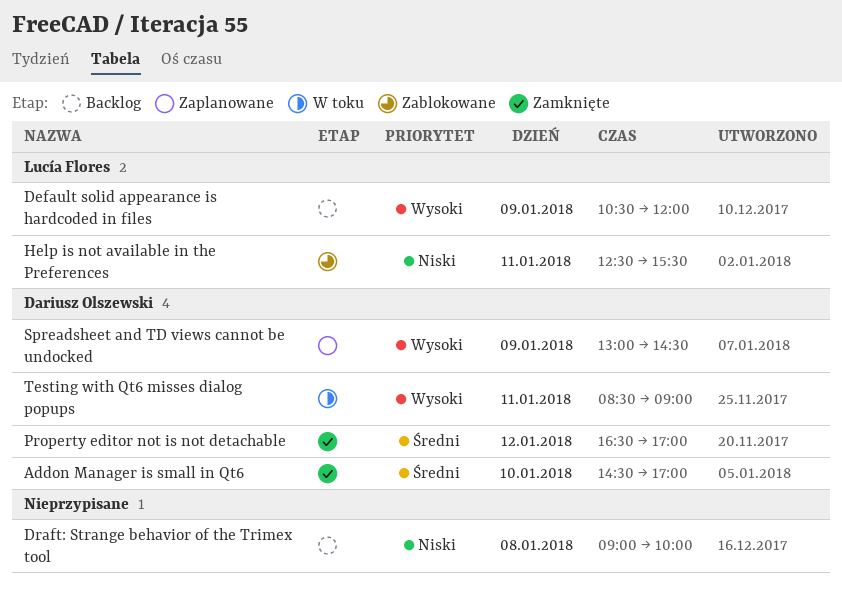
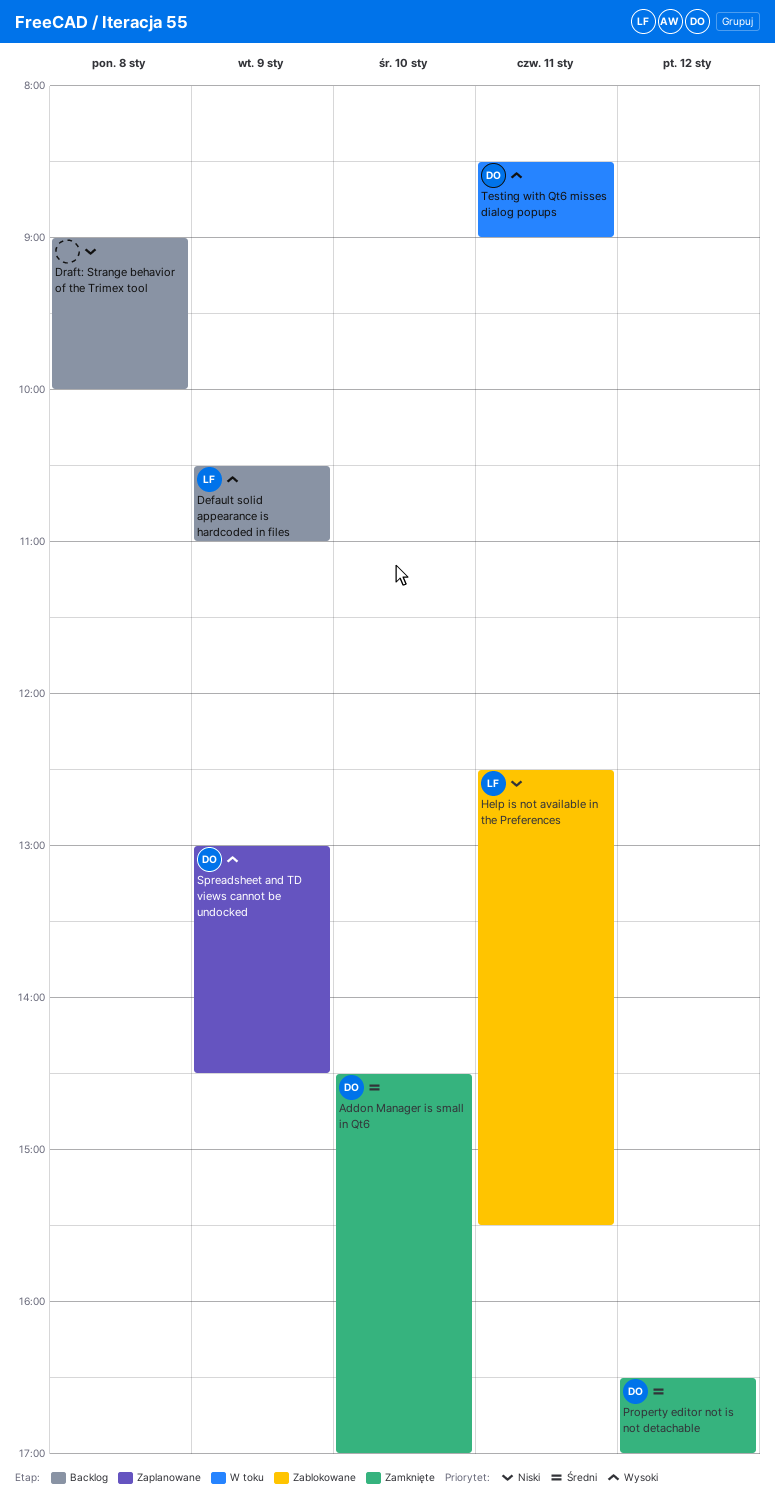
Default solid appearance is hardcoded in files, ends: 12:00 -> 11:00

